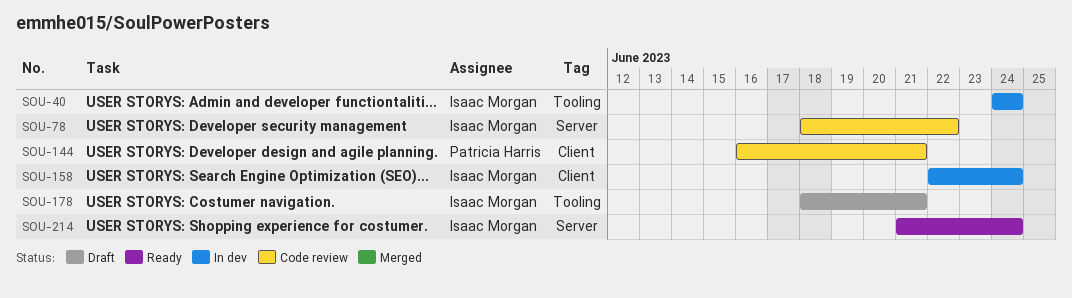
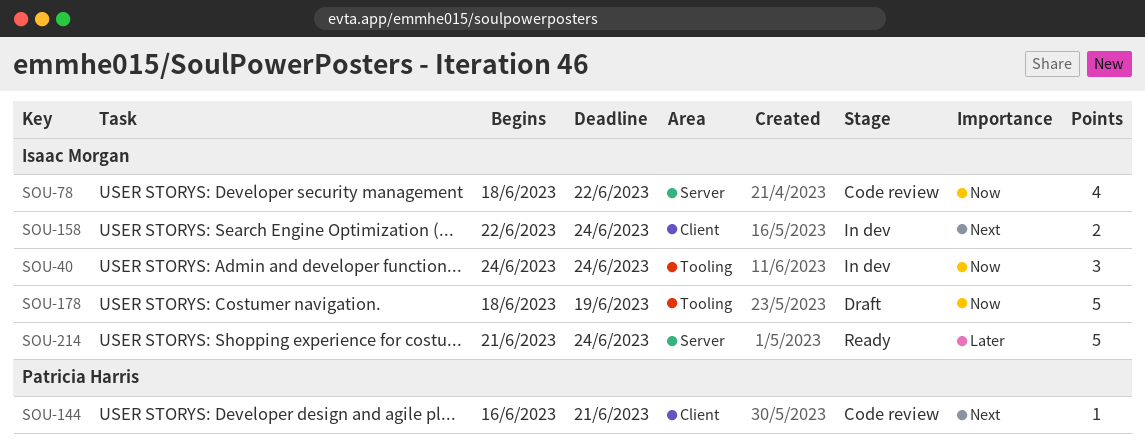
SOU-178, due: Jun 21 -> Jun 19

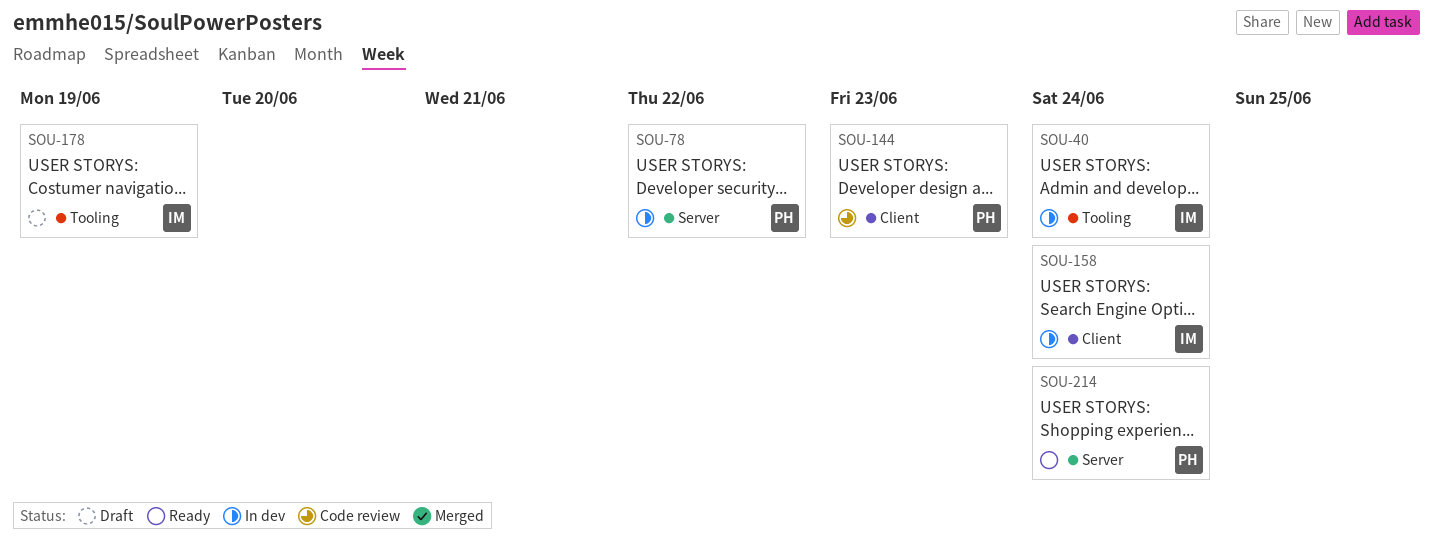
SOU-78, status: Code review -> In dev
SOU-78, owner: Isaac Morgan -> Patricia Harris
SOU-144, due: Jun 21 -> Jun 23
SOU-214, owner: Isaac Morgan -> Patricia Harris

